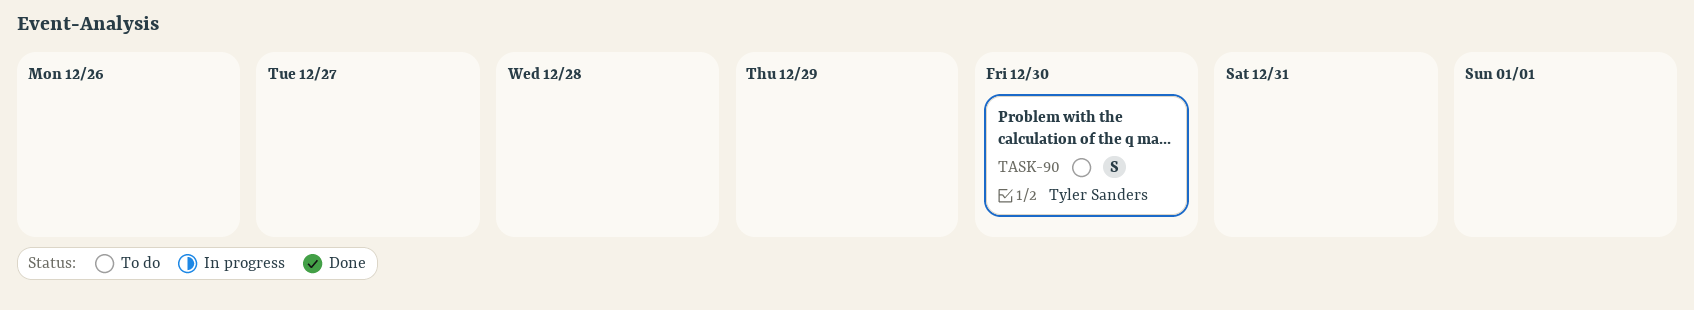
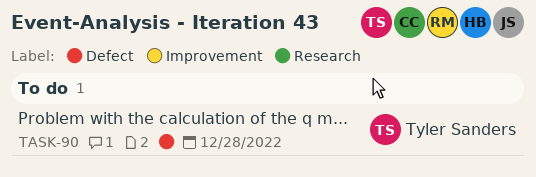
TASK-90, due: Dec 30 -> Dec 28

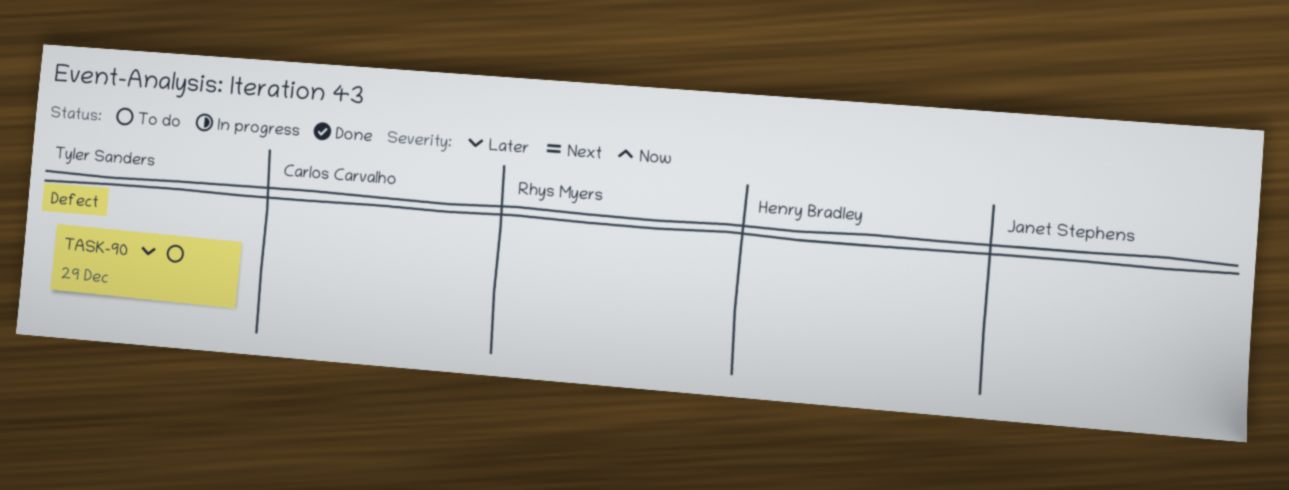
TASK-90, due: Dec 28 -> Dec 29

